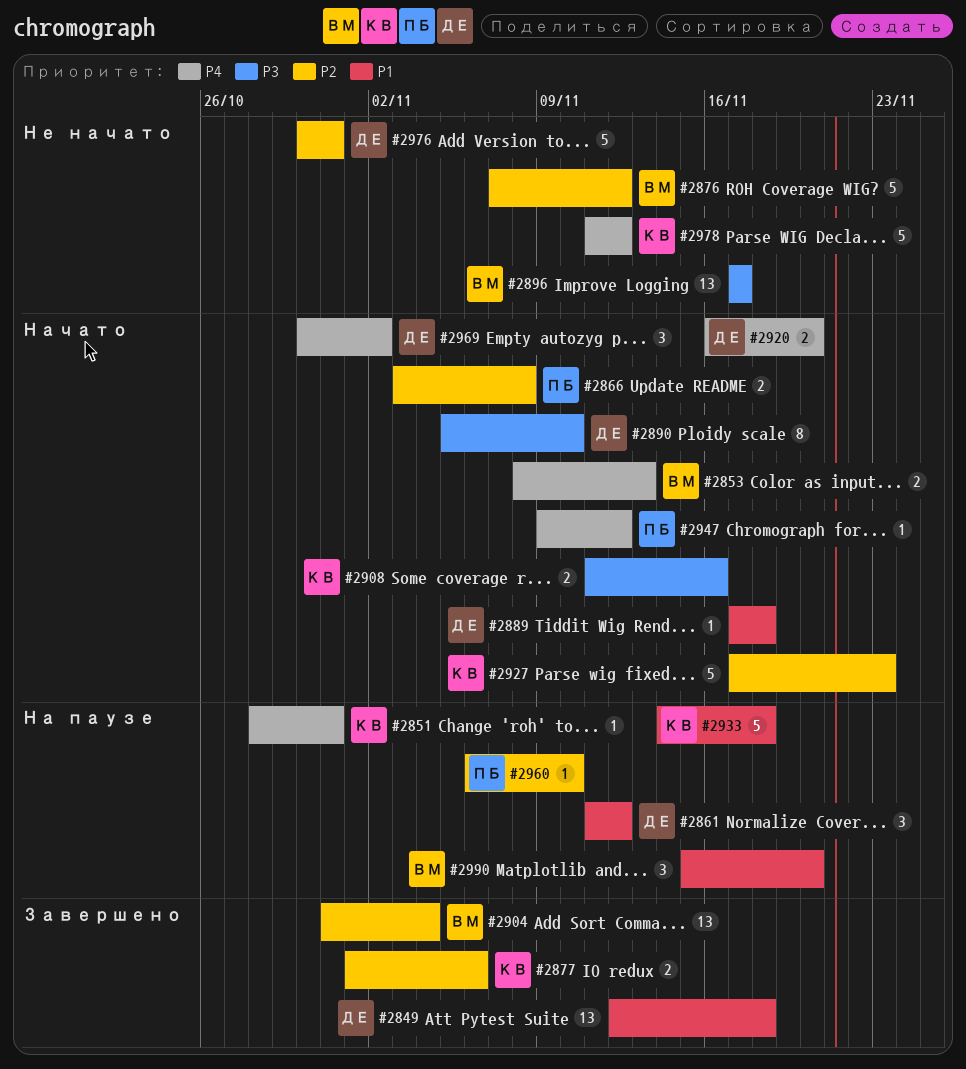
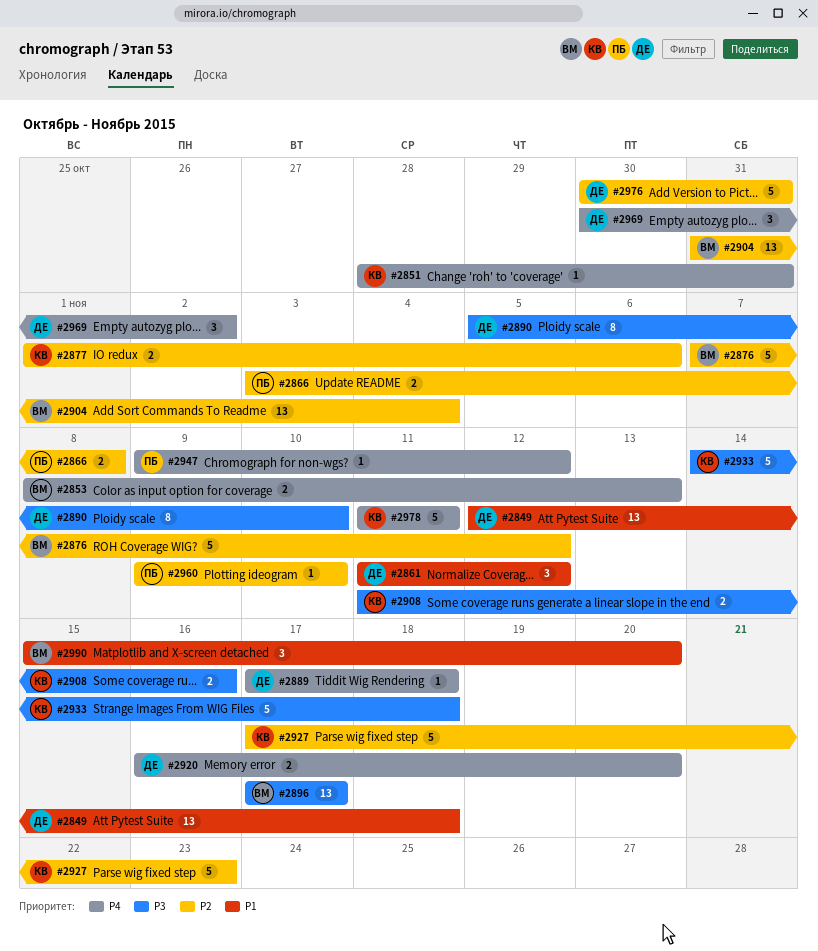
#2889, priority: P1 -> P4
#2933, priority: P1 -> P3
#2960, start: Nov 6 -> Nov 9
#2978, due: Nov 12 -> Nov 11

